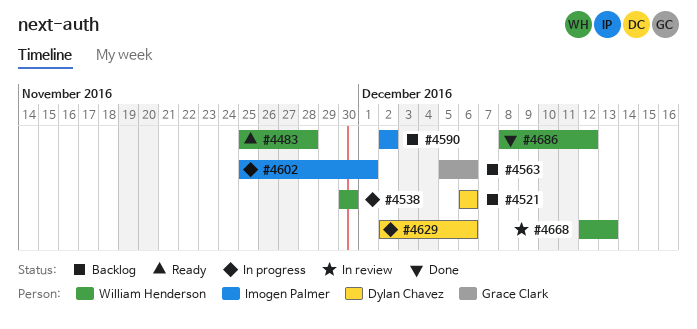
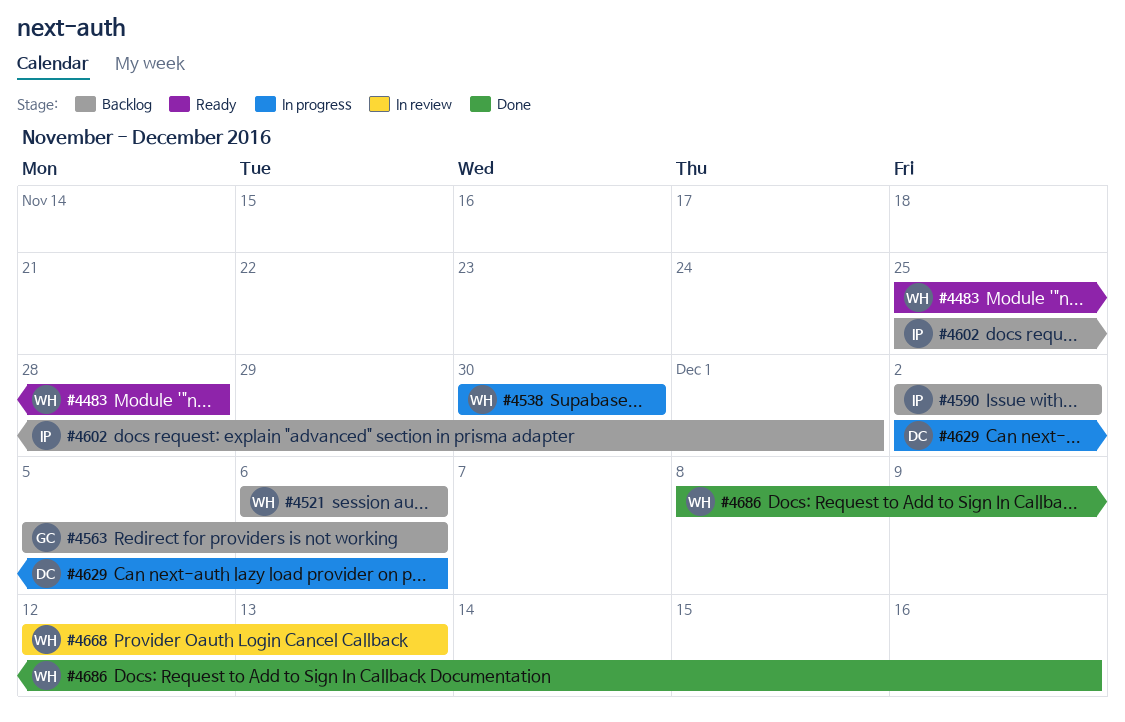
#4521, owner: Dylan Chavez -> William Henderson
#4602, status: In progress -> Backlog
#4686, due: Dec 12 -> Dec 16

